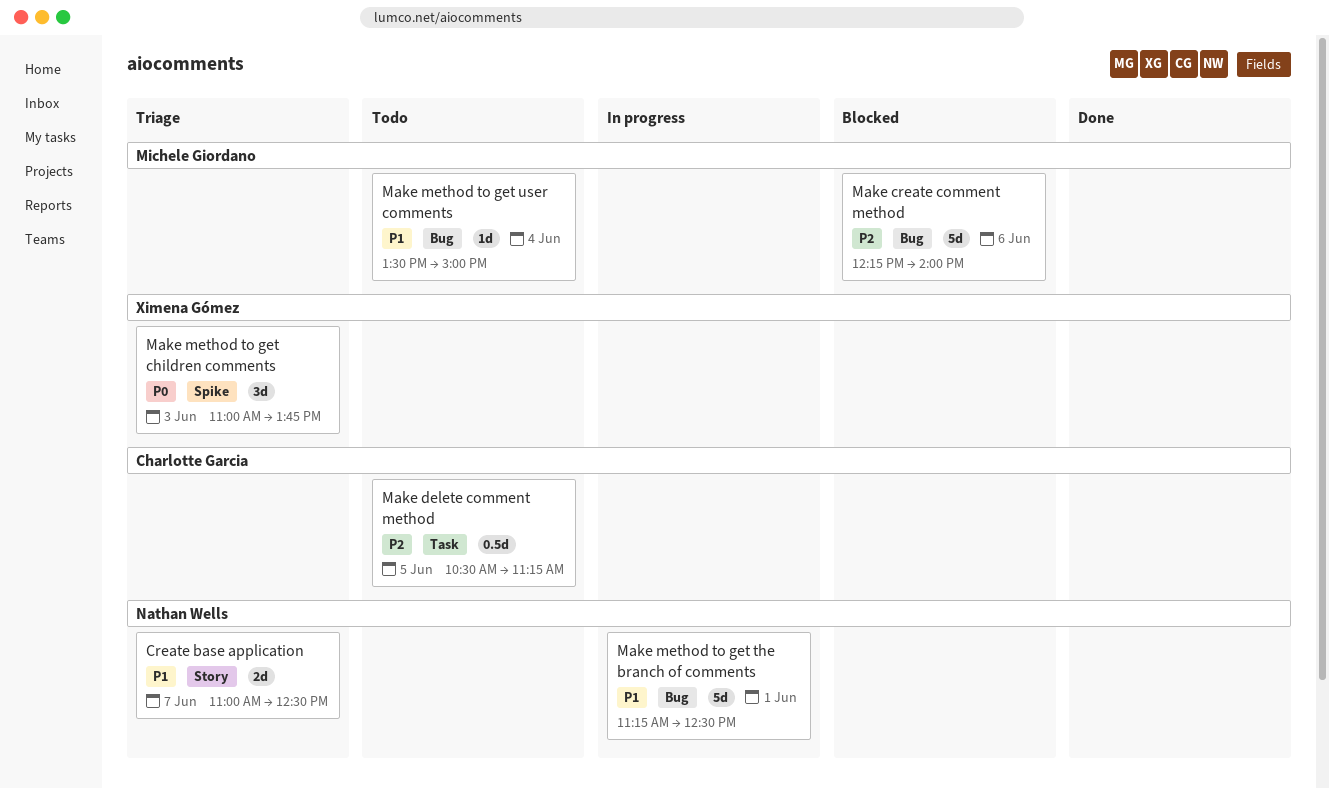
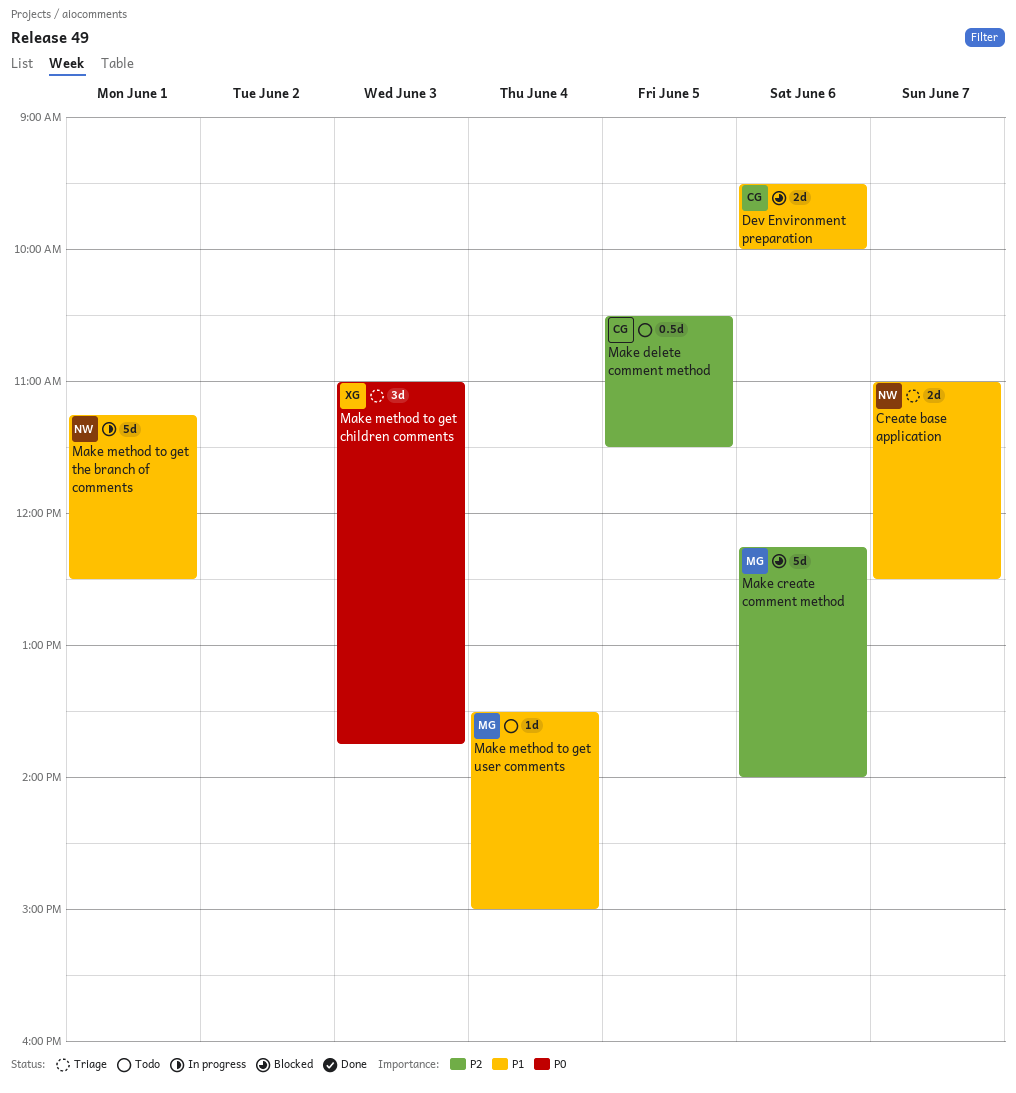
Dev Environment preparation: none -> present
Make delete comment method, ends: 11:15 -> 11:30

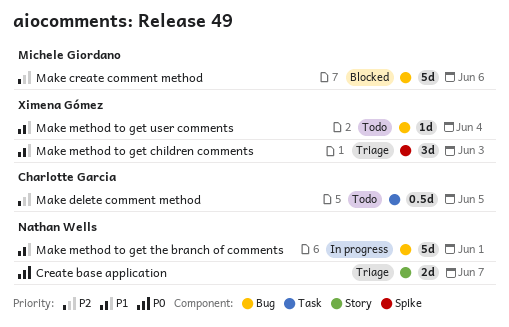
Create base application, priority: P1 -> P0
Dev Environment preparation: present -> none
Make method to get children comments, priority: P0 -> P1
Make method to get user comments, owner: Michele Giordano -> Ximena Gómez

